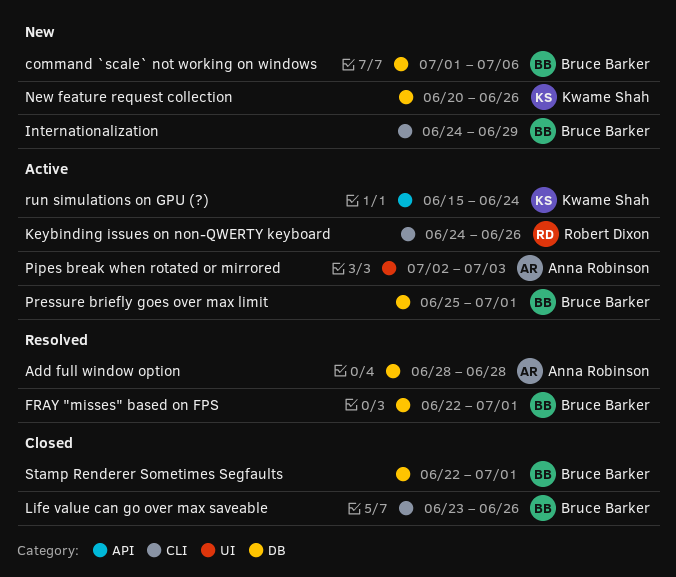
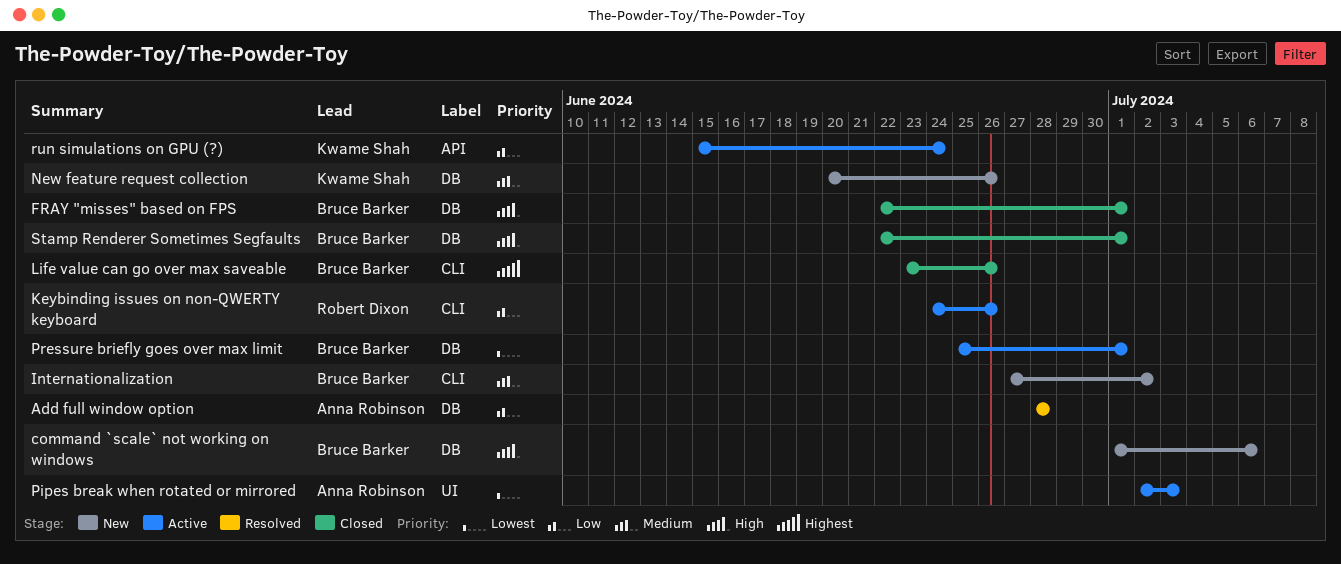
FRAY "misses" based on FPS, status: Resolved -> Closed
Internationalization, start: Jun 24 -> Jun 27
Internationalization, due: Jun 29 -> Jul 2

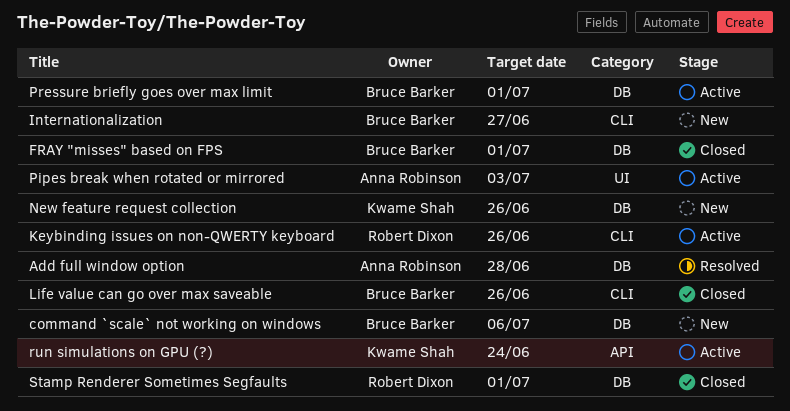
Internationalization, due: Jul 2 -> Jun 27
Stamp Renderer Sometimes Segfaults, owner: Bruce Barker -> Robert Dixon

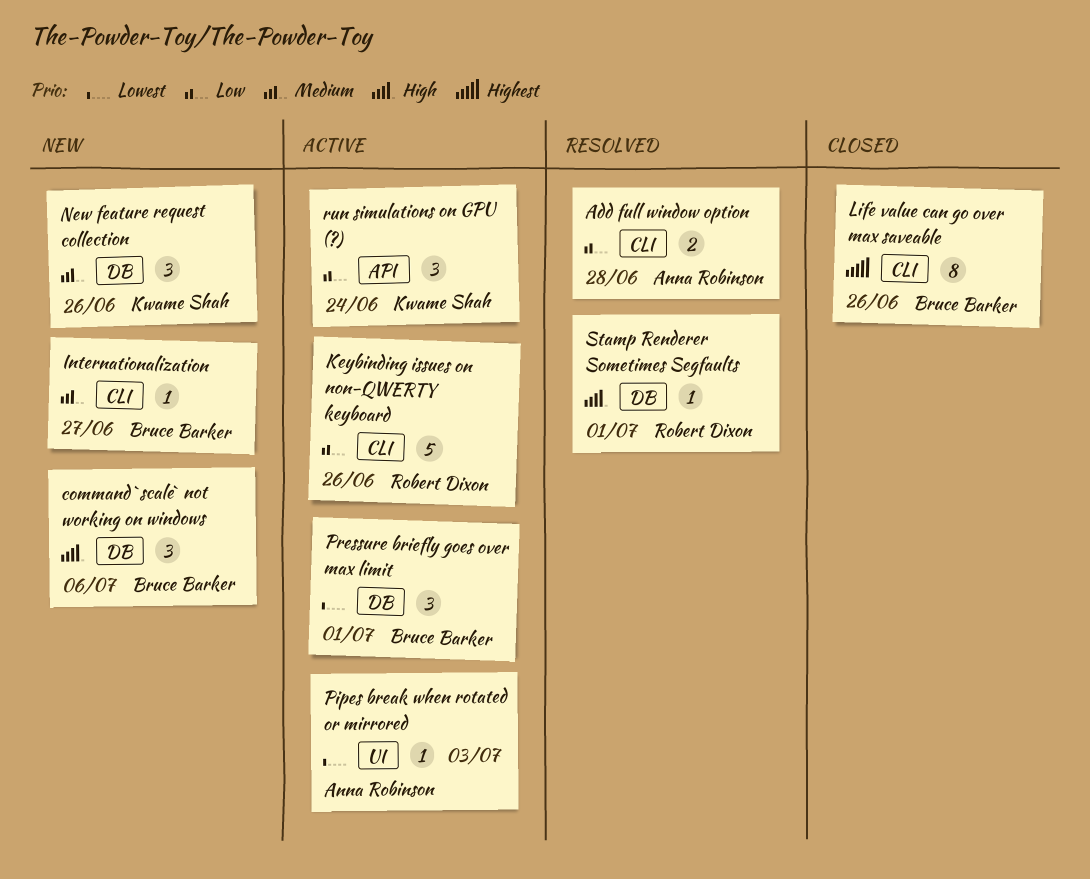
Add full window option, label: DB -> CLI
FRAY "misses" based on FPS: present -> none
Stamp Renderer Sometimes Segfaults, status: Closed -> Resolved

